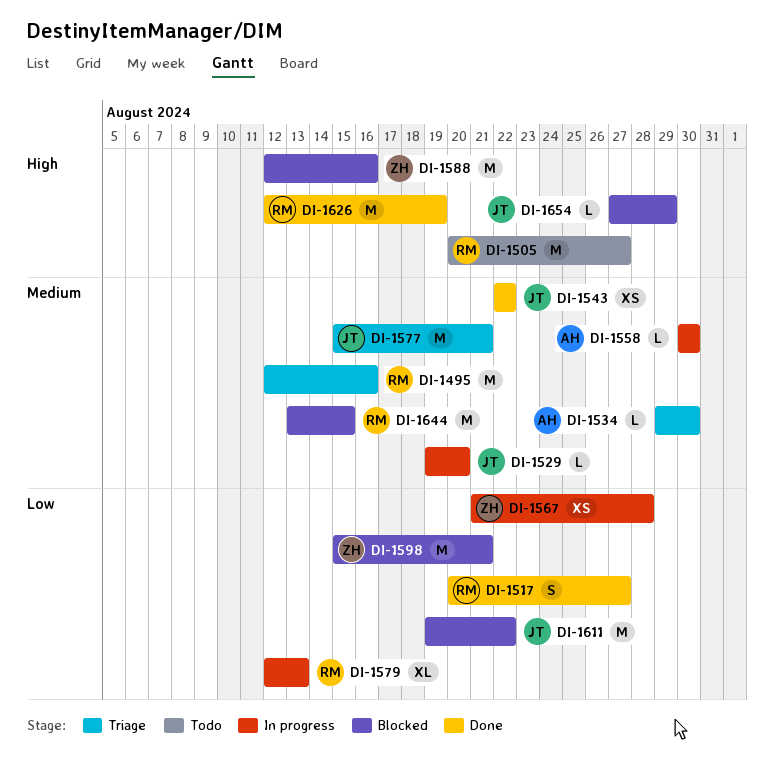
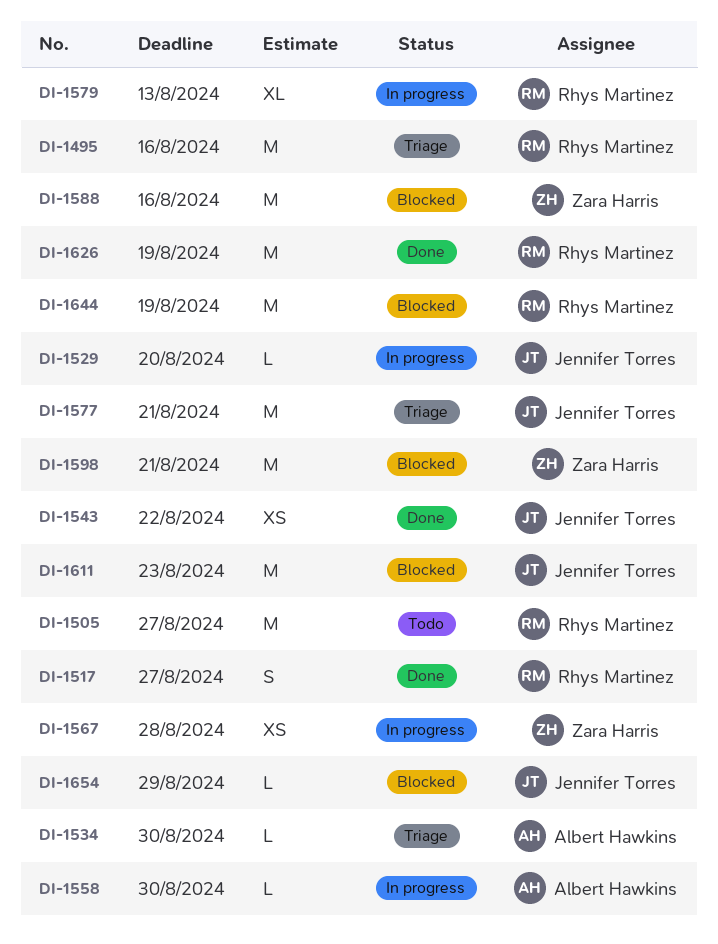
DI-1611, due: Aug 22 -> Aug 23
DI-1644, due: Aug 15 -> Aug 19

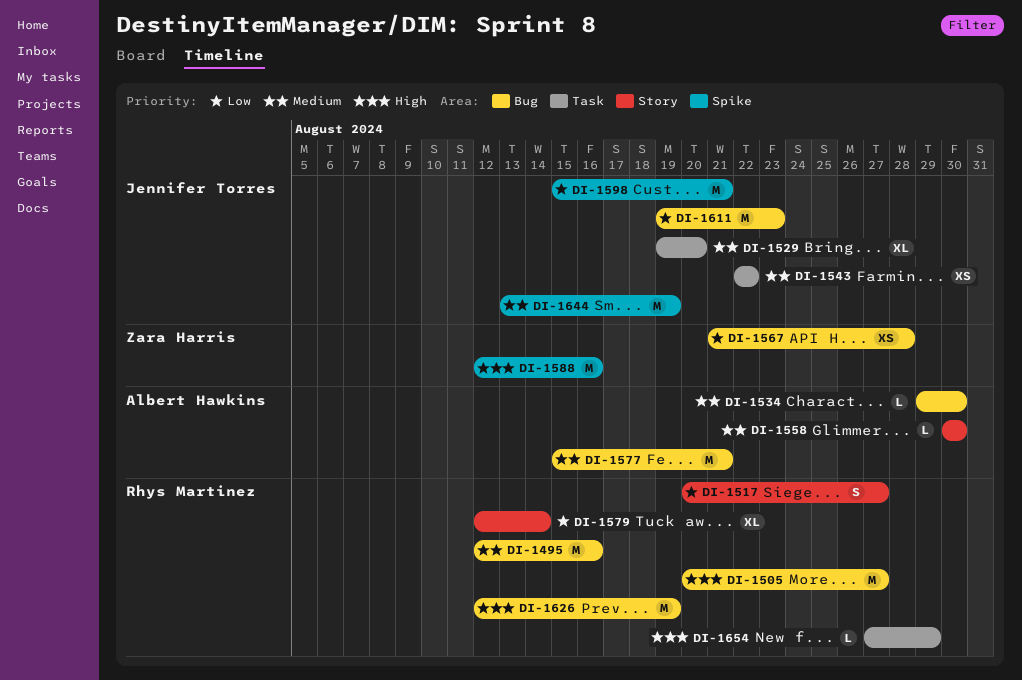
DI-1529, estimate: L -> XL
DI-1577, owner: Jennifer Torres -> Albert Hawkins
DI-1579, due: Aug 13 -> Aug 14
DI-1598, owner: Zara Harris -> Jennifer Torres
DI-1644, owner: Rhys Martinez -> Jennifer Torres
DI-1654, owner: Jennifer Torres -> Rhys Martinez

